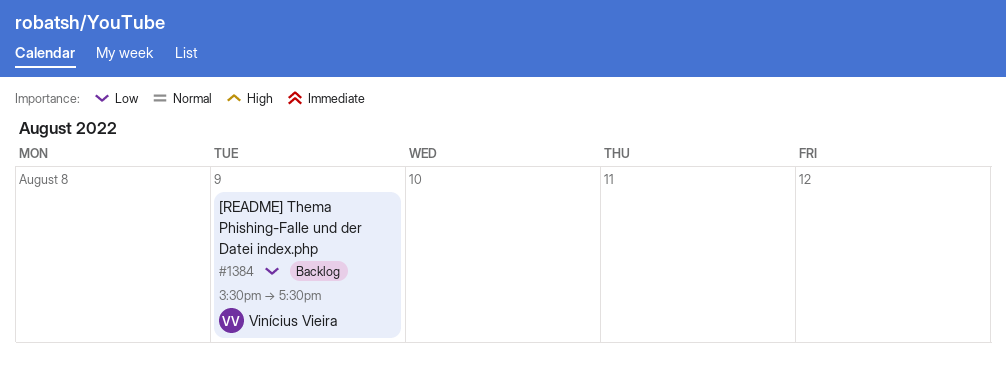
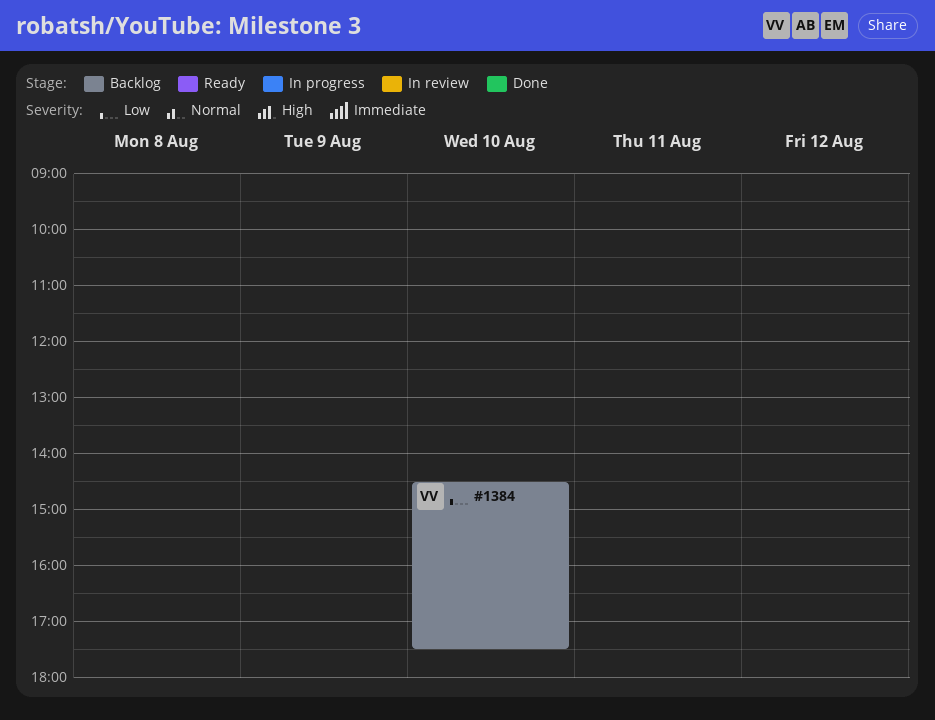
#1384, day: Aug 9 -> Aug 10
#1384, begins: 15:30 -> 14:30

